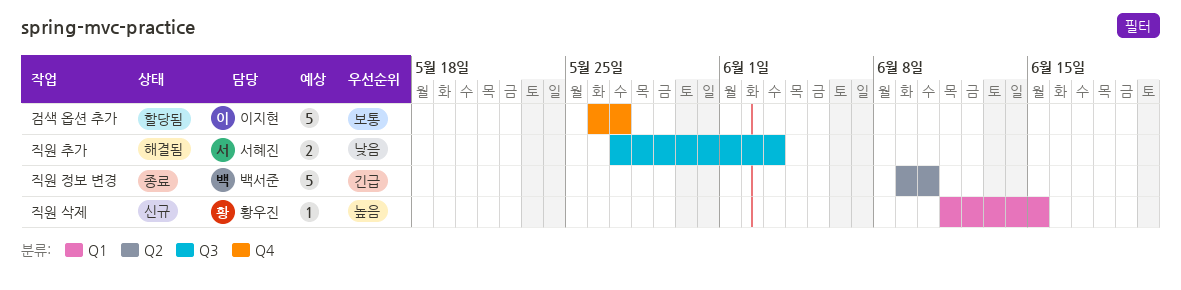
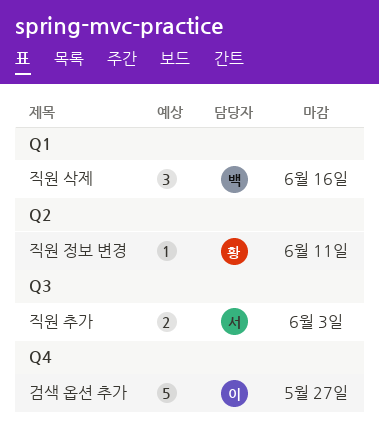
직원 삭제, owner: 황우진 -> 백서준
직원 삭제, estimate: 1 -> 3
직원 삭제, due: Jun 15 -> Jun 16
직원 정보 변경, owner: 백서준 -> 황우진
직원 정보 변경, estimate: 5 -> 1
직원 정보 변경, due: Jun 10 -> Jun 11

